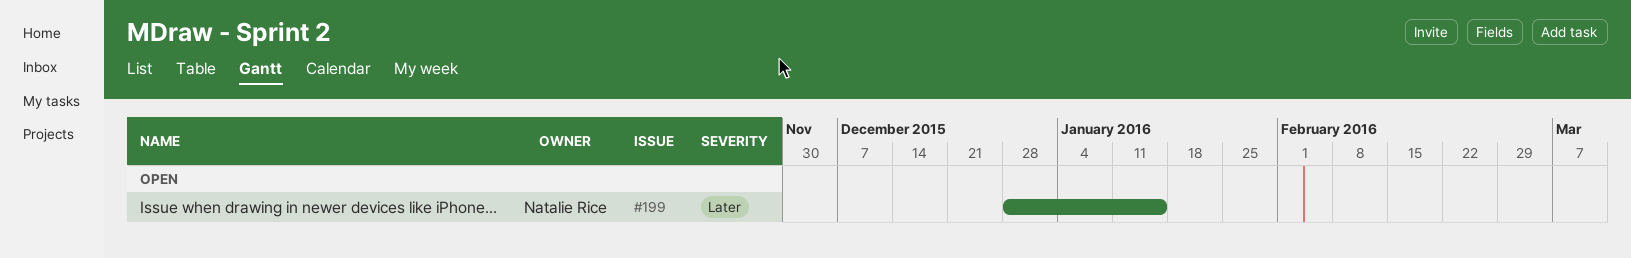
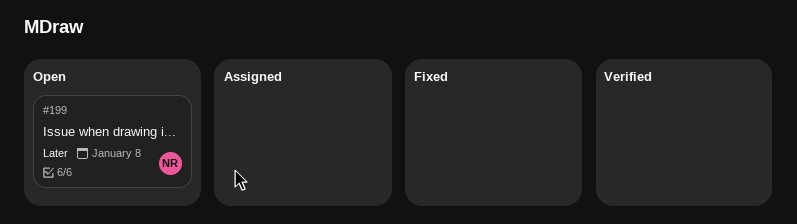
#199, due: Jan 15 -> Jan 8

